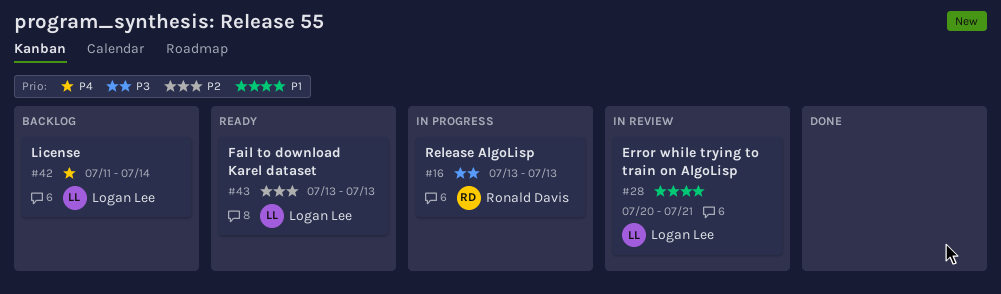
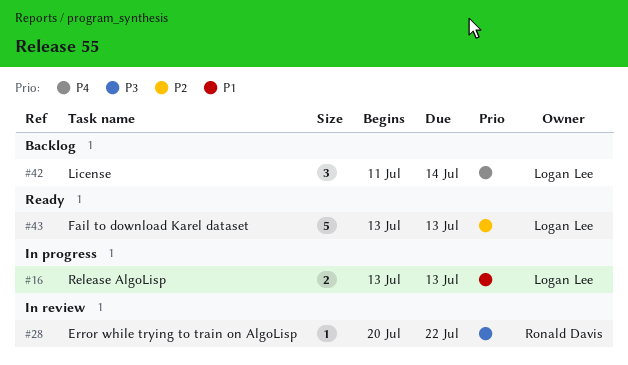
#16, owner: Ronald Davis -> Logan Lee
#16, priority: P3 -> P1
#28, owner: Logan Lee -> Ronald Davis
#28, priority: P1 -> P3
#28, due: Jul 21 -> Jul 22

